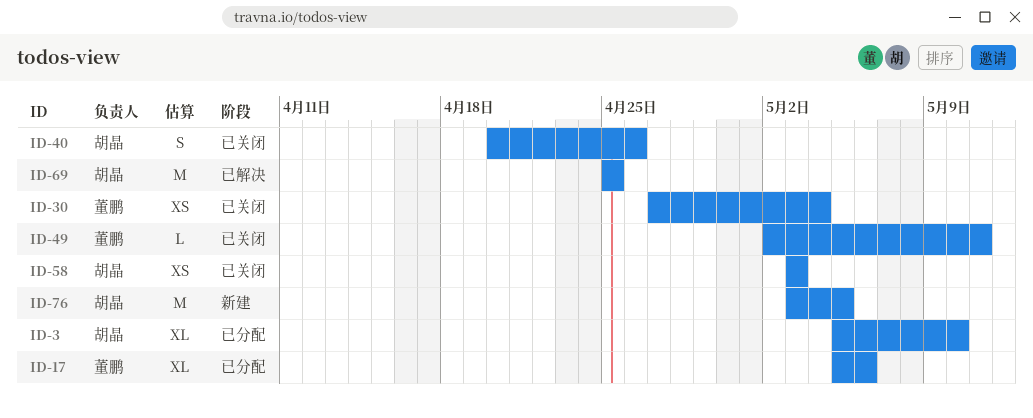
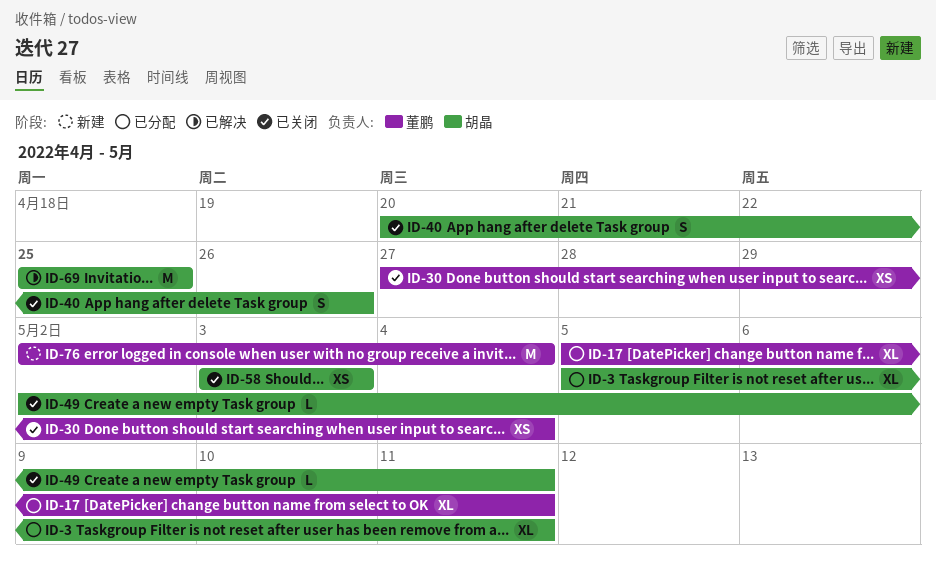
ID-3, due: May 10 -> May 11
ID-17, due: May 6 -> May 11
ID-49, owner: 董鹏 -> 胡晶
ID-76, owner: 胡晶 -> 董鹏
ID-76, start: May 3 -> May 2
ID-76, due: May 5 -> May 4

